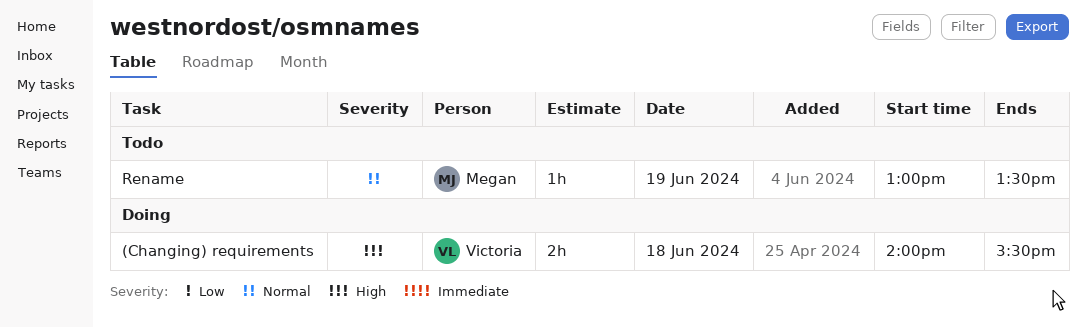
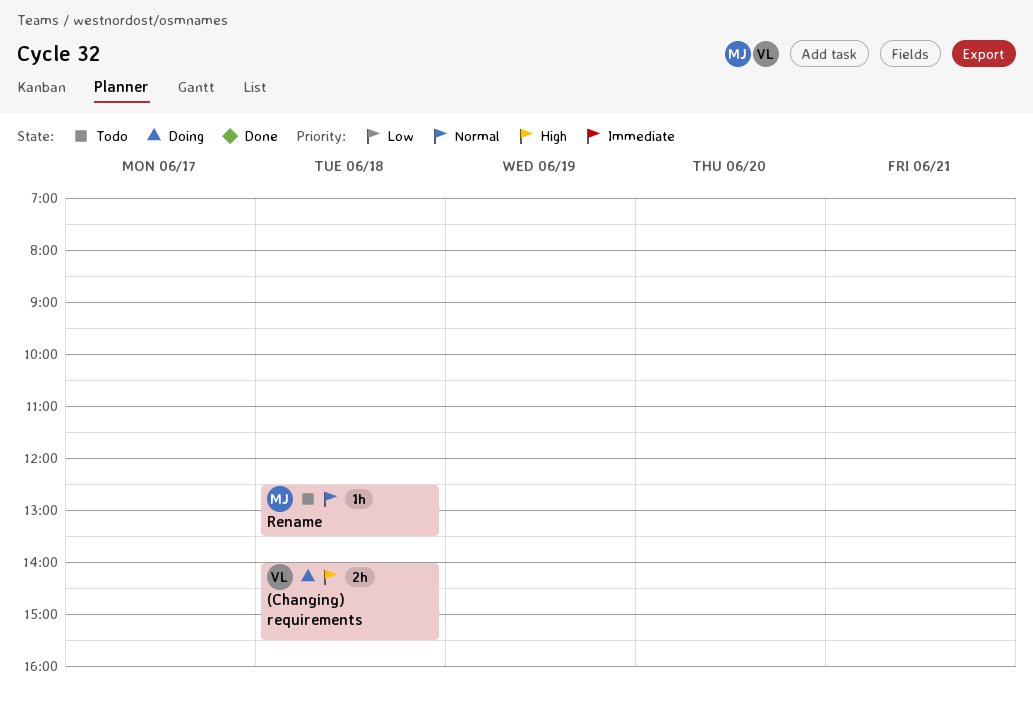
Rename, day: Jun 19 -> Jun 18
Rename, begins: 13:00 -> 12:30

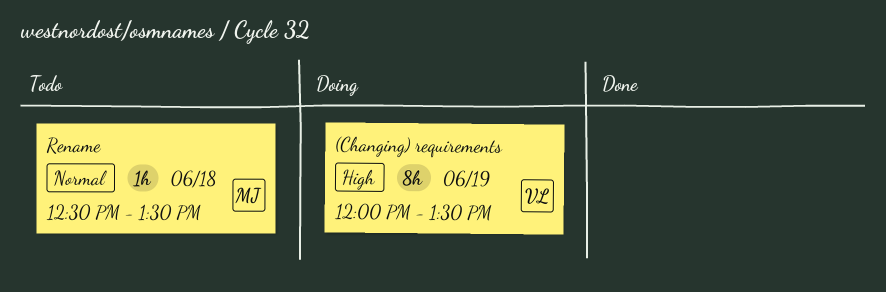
(Changing) requirements, estimate: 2h -> 8h
(Changing) requirements, day: Jun 18 -> Jun 19
(Changing) requirements, begins: 14:00 -> 12:00
(Changing) requirements, ends: 15:30 -> 13:30

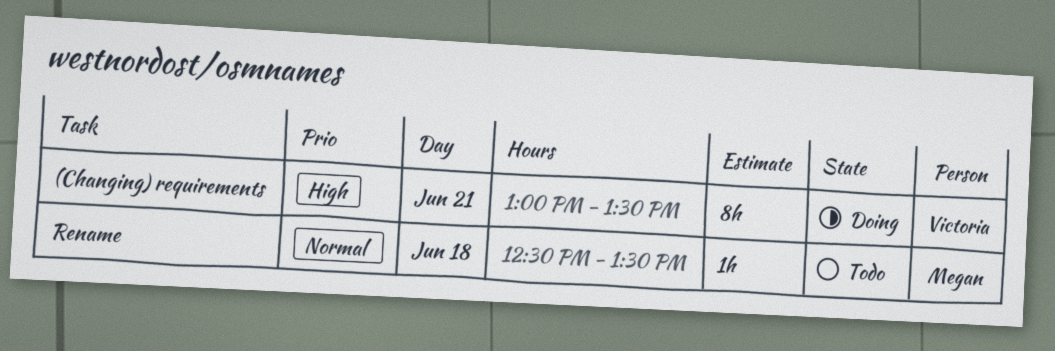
(Changing) requirements, day: Jun 19 -> Jun 21
(Changing) requirements, begins: 12:00 -> 13:00

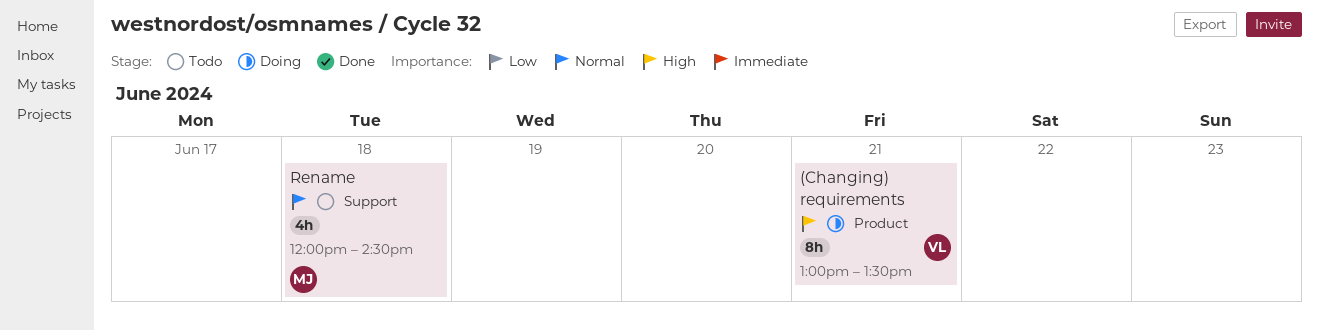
Rename, estimate: 1h -> 4h
Rename, begins: 12:30 -> 12:00
Rename, ends: 13:30 -> 14:30

